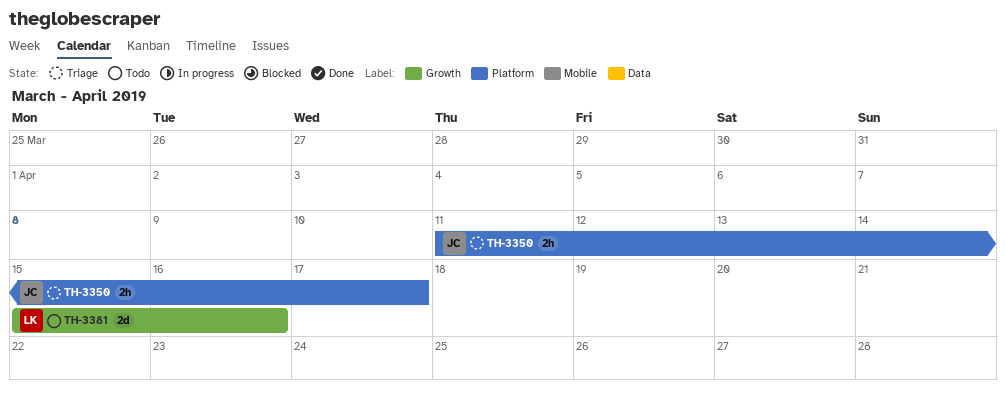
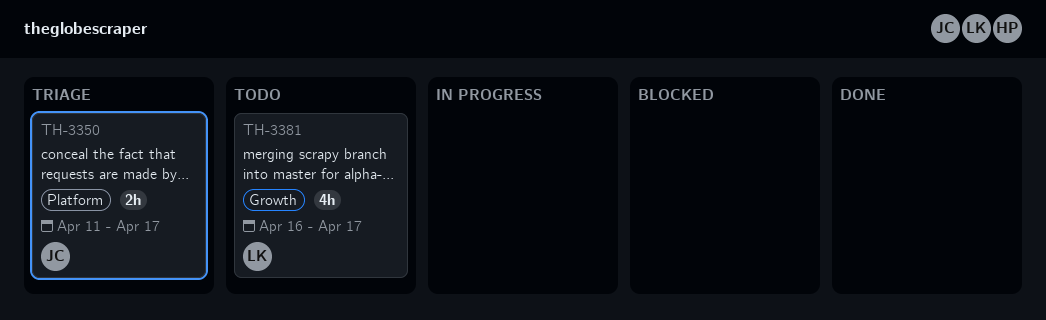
TH-3381, estimate: 2d -> 4h
TH-3381, start: Apr 15 -> Apr 16
TH-3381, due: Apr 16 -> Apr 17

